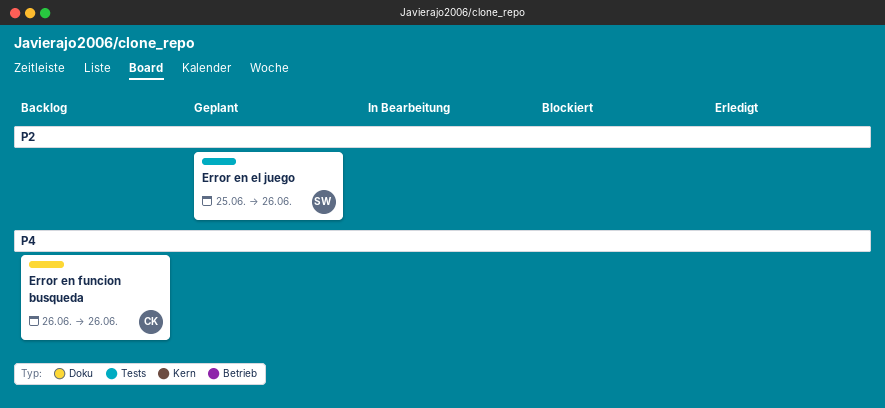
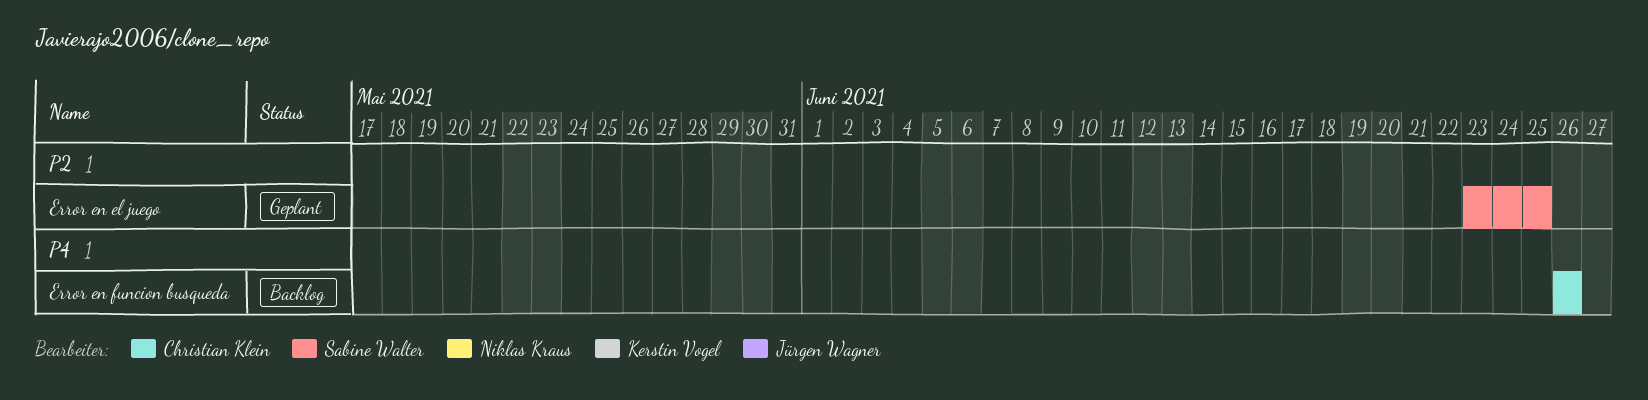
Error en el juego, start: Jun 25 -> Jun 23
Error en el juego, due: Jun 26 -> Jun 25

